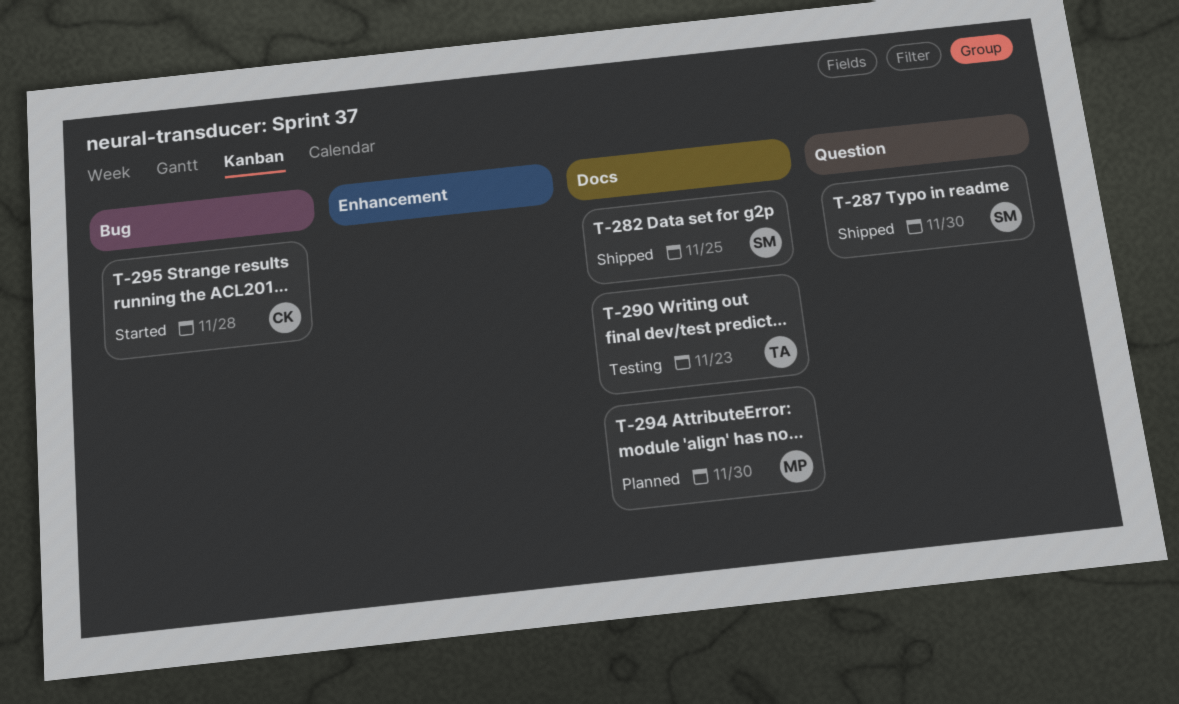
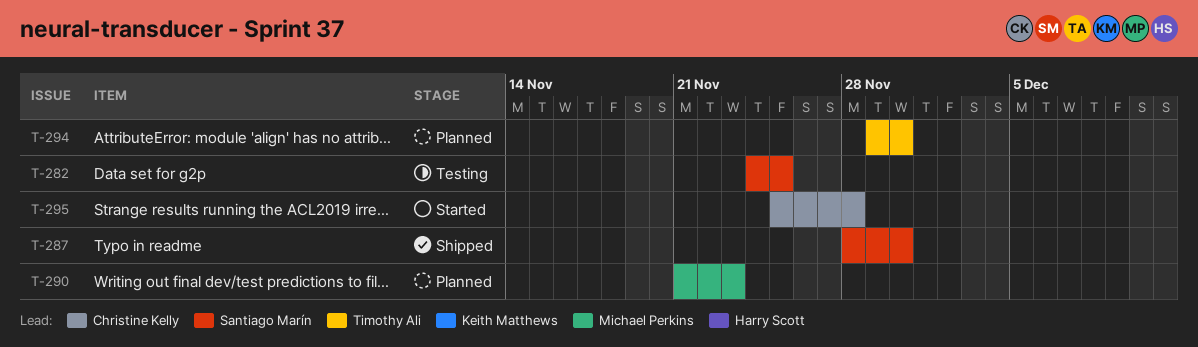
T-282, status: Shipped -> Testing
T-290, status: Testing -> Planned
T-290, owner: Timothy Ali -> Michael Perkins
T-294, owner: Michael Perkins -> Timothy Ali

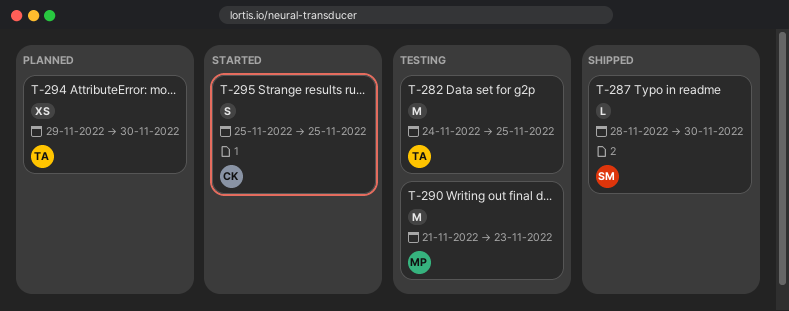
T-282, owner: Santiago Marín -> Timothy Ali
T-290, status: Planned -> Testing
T-295, due: Nov 28 -> Nov 25

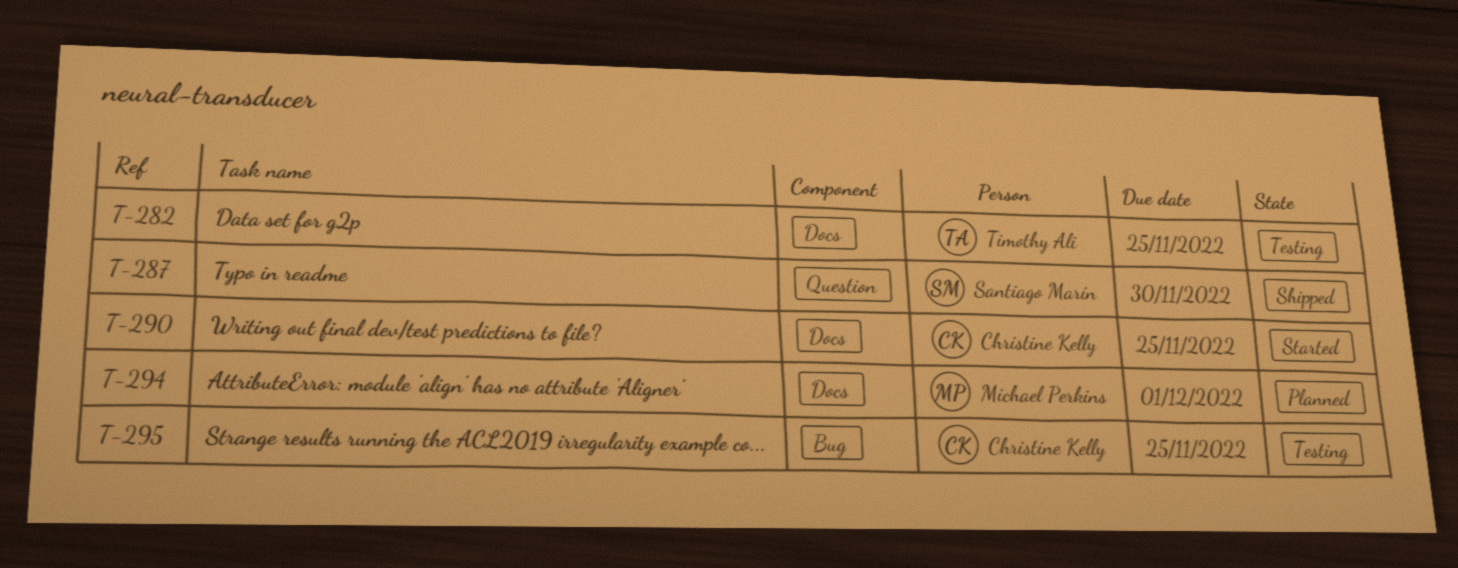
T-290, status: Testing -> Started
T-290, owner: Michael Perkins -> Christine Kelly
T-290, due: Nov 23 -> Nov 25
T-294, owner: Timothy Ali -> Michael Perkins
T-294, due: Nov 30 -> Dec 1
T-295, status: Started -> Testing

